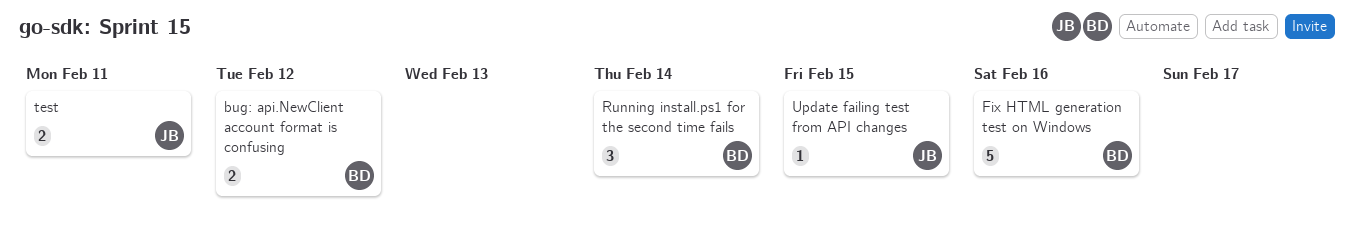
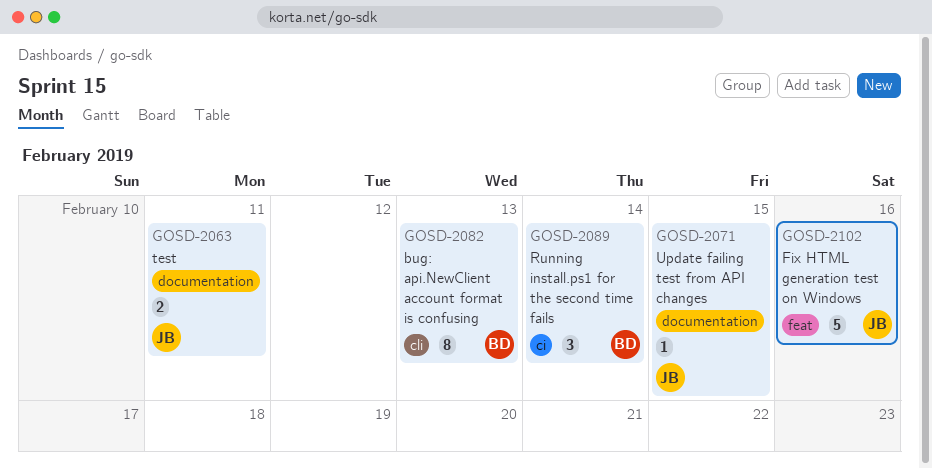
bug: api.NewClient account format is confusing, estimate: 2 -> 8
bug: api.NewClient account format is confusing, due: Feb 12 -> Feb 13
Fix HTML generation test on Windows, owner: BD -> JB

